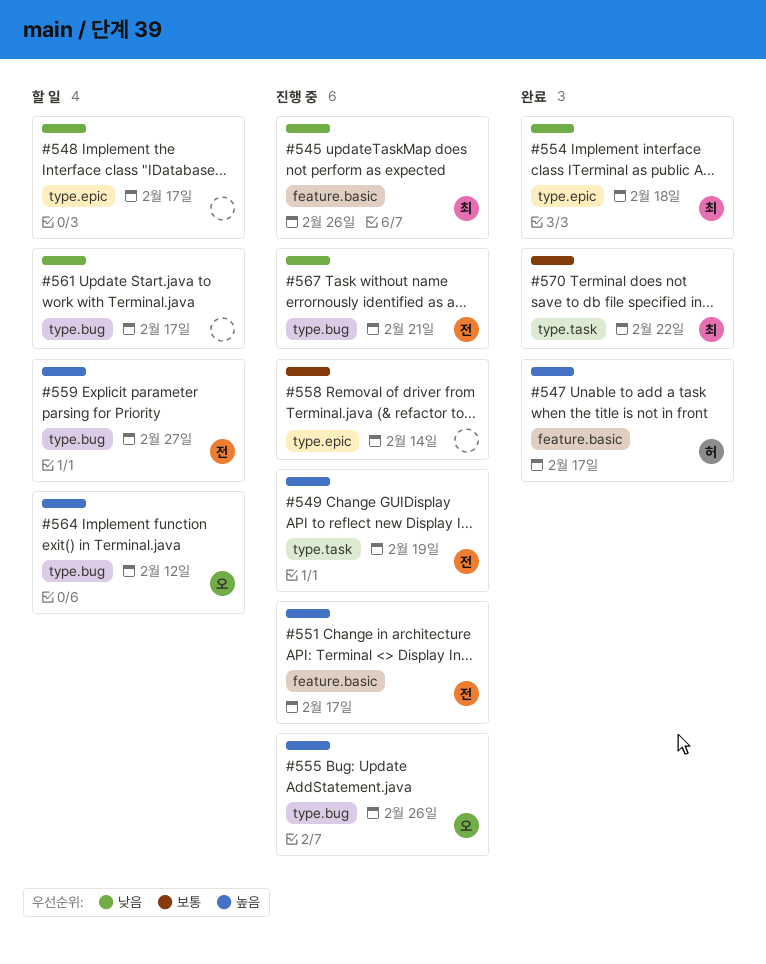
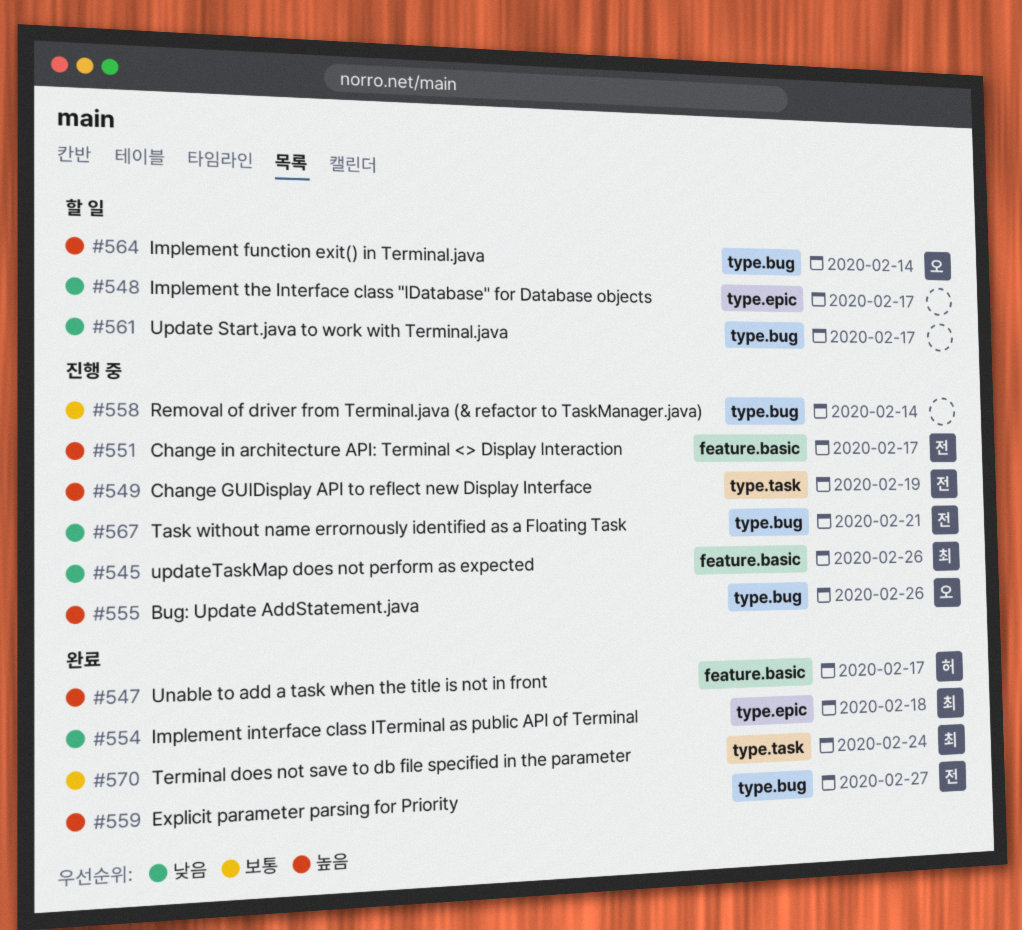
#558, label: type.epic -> type.bug
#559, status: 할 일 -> 완료
#564, due: Feb 12 -> Feb 14
#570, due: Feb 22 -> Feb 24

